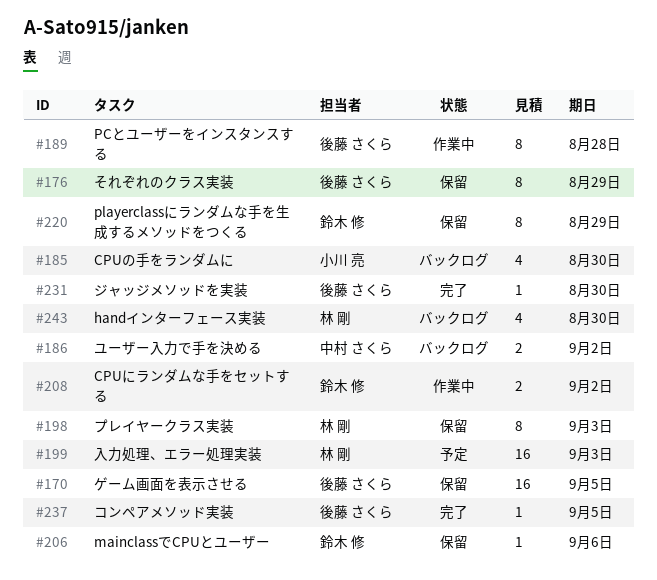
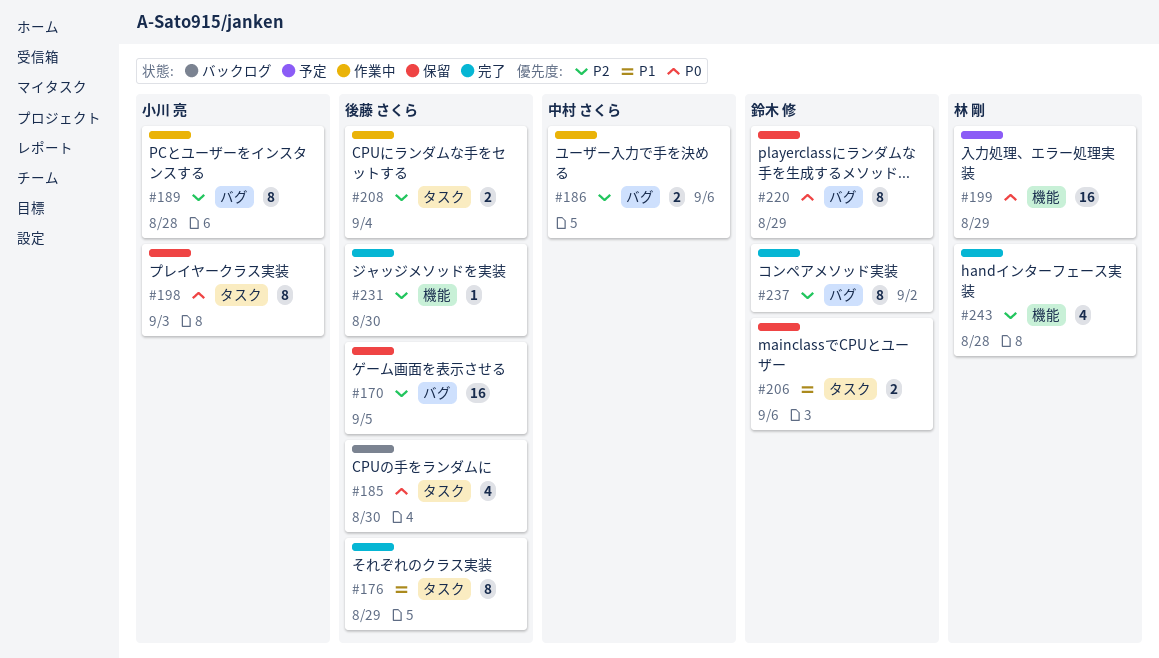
#176, status: 保留 -> 完了
#185, owner: 小川 亮 -> 後藤 さくら
#186, status: バックログ -> 作業中
#186, due: Sep 2 -> Sep 6
#189, owner: 後藤 さくら -> 小川 亮
#198, owner: 林 剛 -> 小川 亮
#199, due: Sep 3 -> Aug 29
#206, estimate: 1 -> 2
#208, owner: 鈴木 修 -> 後藤 さくら
#208, due: Sep 2 -> Sep 4
#237, owner: 後藤 さくら -> 鈴木 修
#237, estimate: 1 -> 8
#237, due: Sep 5 -> Sep 2
#243, status: バックログ -> 完了
#243, due: Aug 30 -> Aug 28

